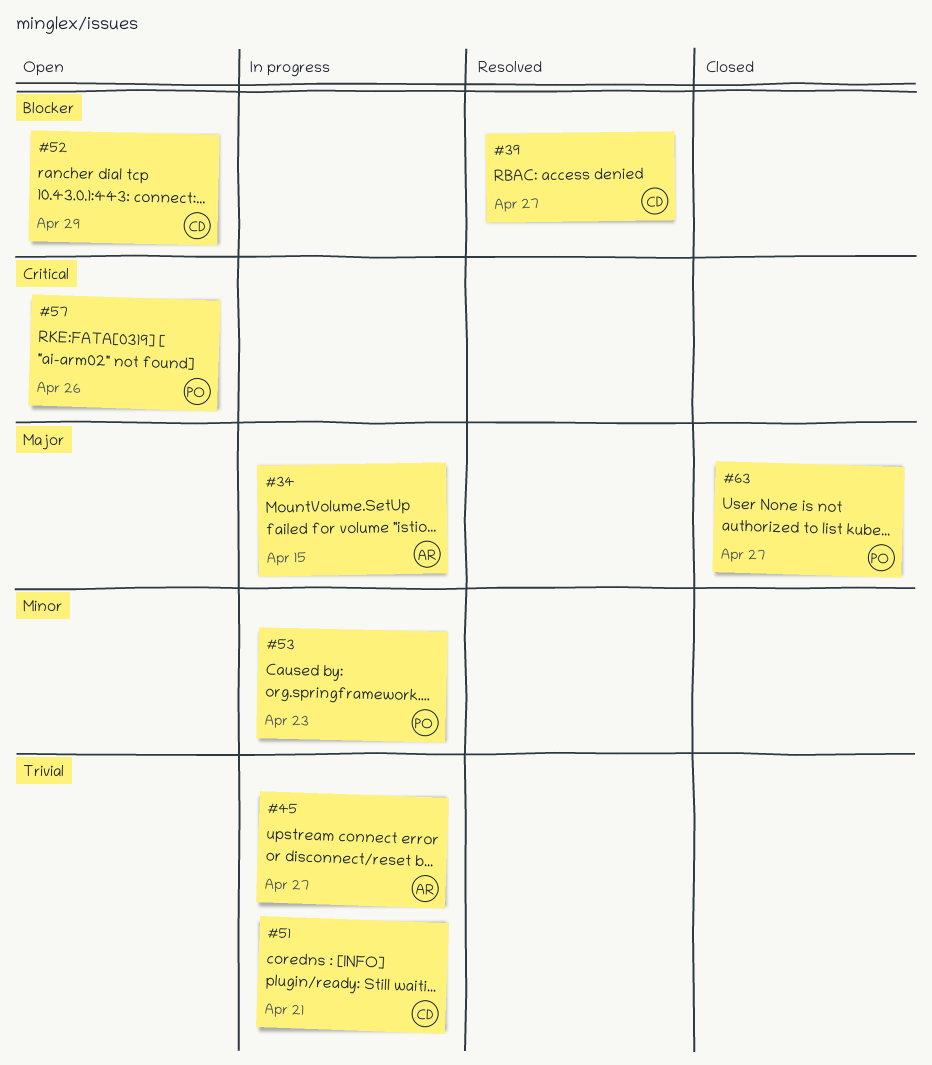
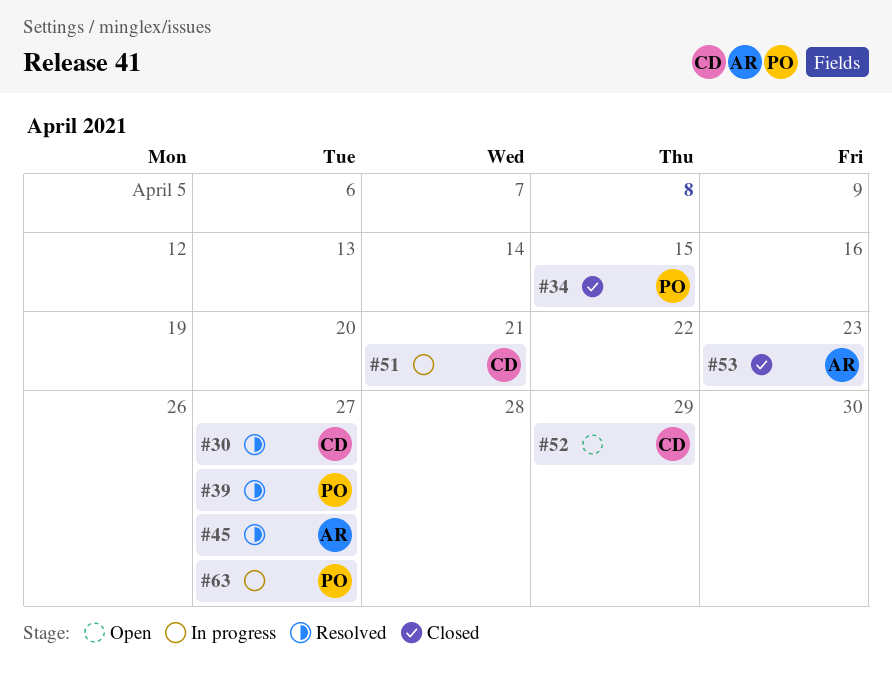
#30: none -> present
#34, status: In progress -> Closed
#34, owner: AR -> PO
#39, owner: CD -> PO
#45, status: In progress -> Resolved
#53, status: In progress -> Closed
#53, owner: PO -> AR
#57: present -> none
#63, status: Closed -> In progress

